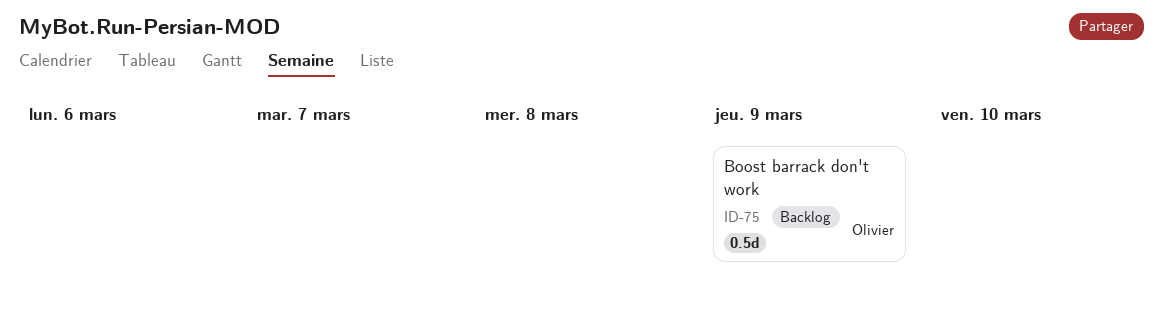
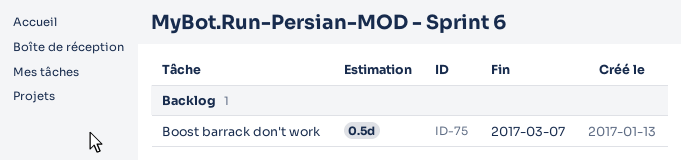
ID-75, due: Mar 9 -> Mar 7

